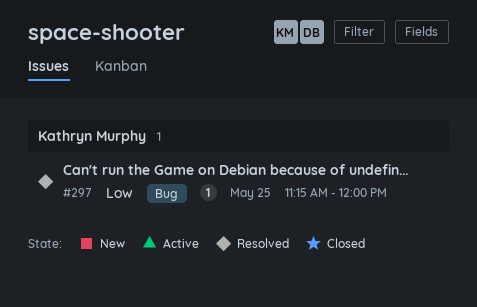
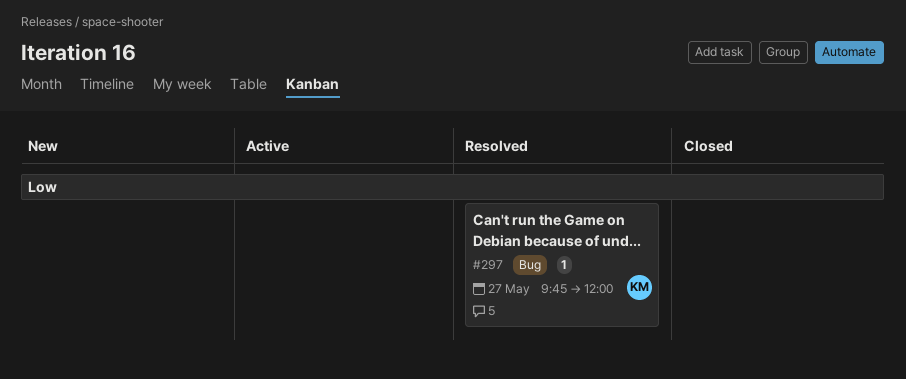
#297, day: May 25 -> May 27
#297, begins: 11:15 -> 09:45

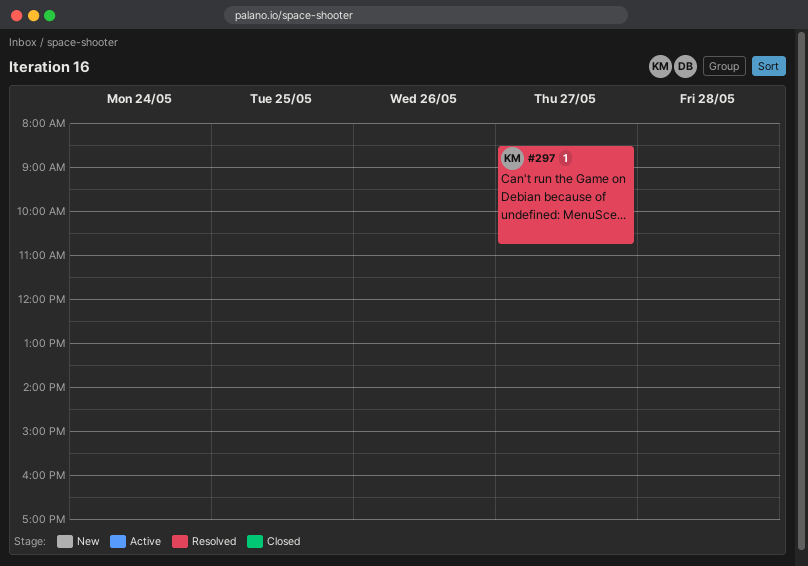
#297, begins: 09:45 -> 08:30
#297, ends: 12:00 -> 10:45

